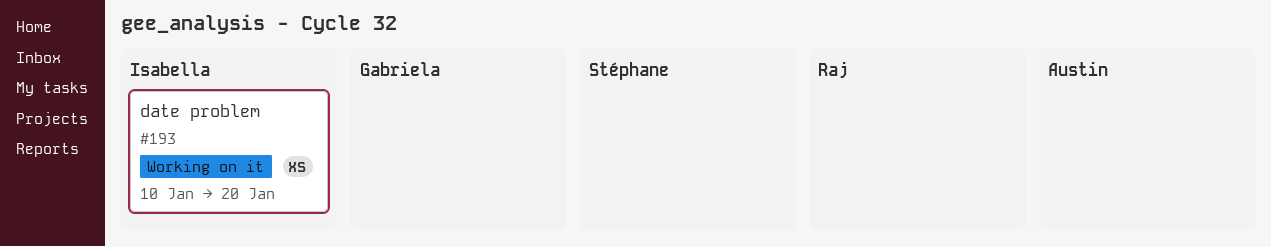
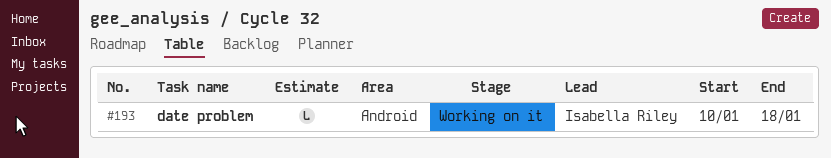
#193, estimate: XS -> L
#193, due: Jan 20 -> Jan 18

